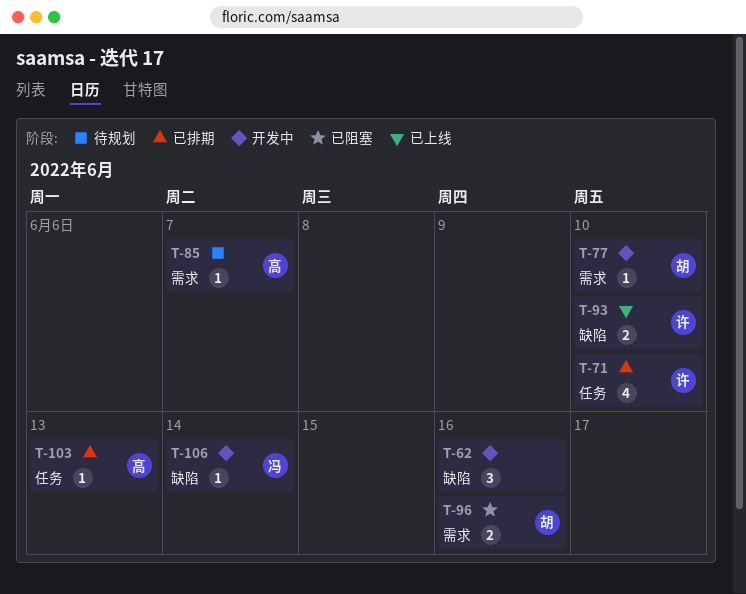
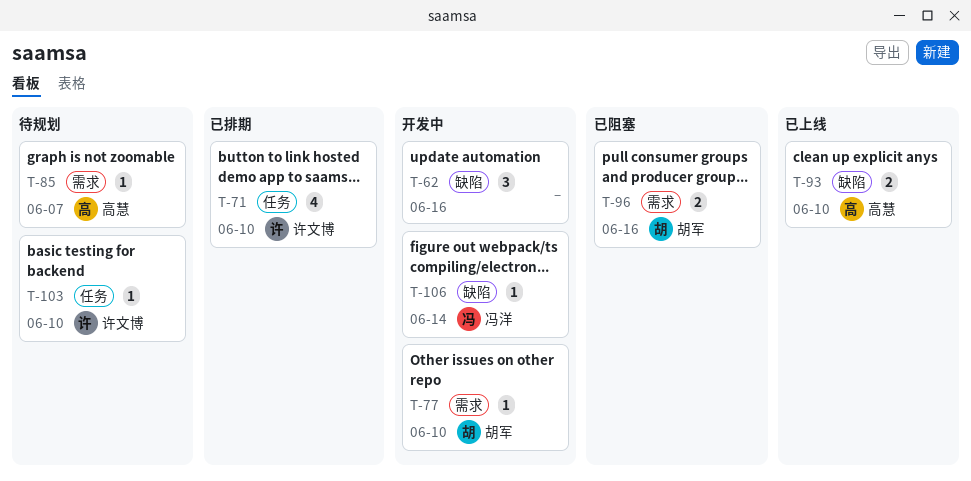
T-93, owner: 许文博 -> 高慧
T-103, status: 已排期 -> 待规划
T-103, owner: 高慧 -> 许文博
T-103, due: Jun 13 -> Jun 10

